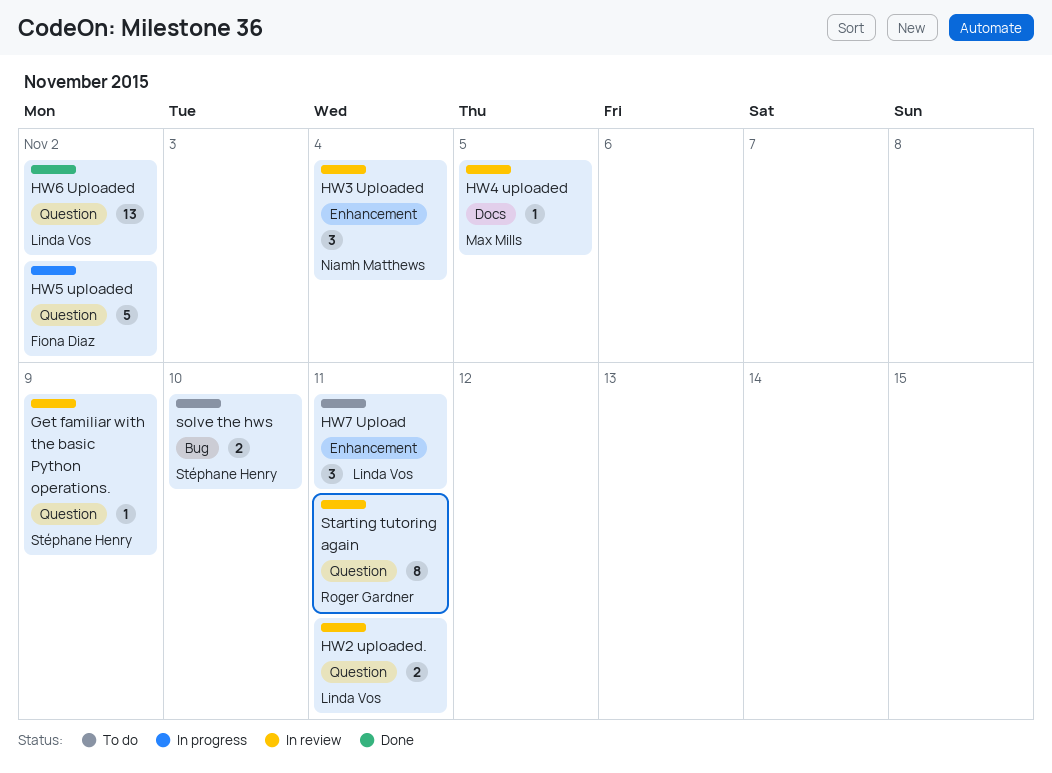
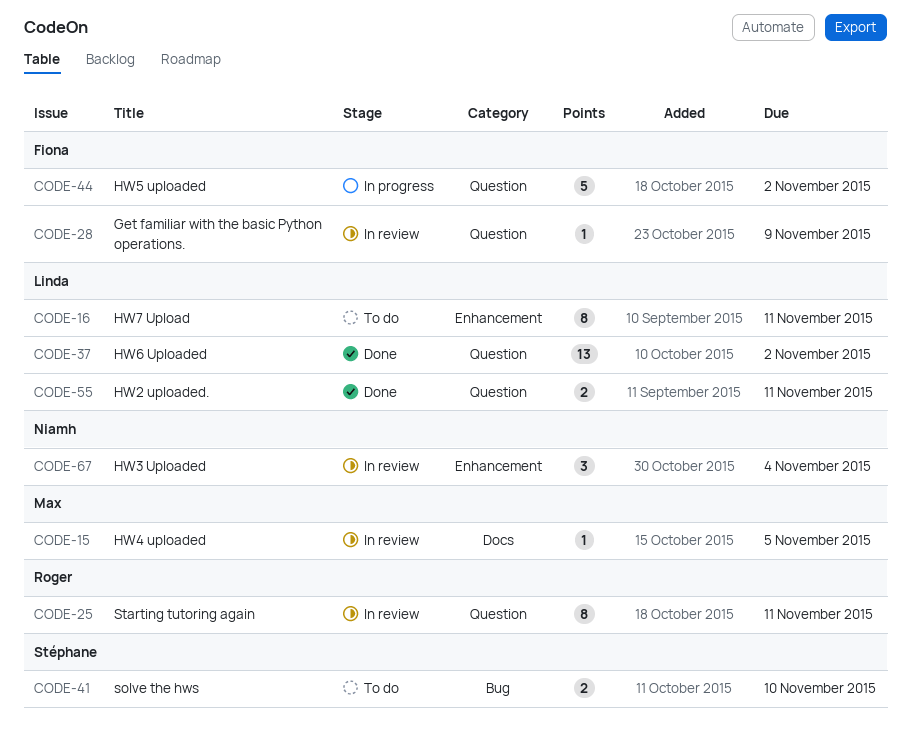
Get familiar with the basic Python operations., owner: Stéphane Henry -> Fiona Diaz
HW2 uploaded., status: In review -> Done
HW7 Upload, estimate: 3 -> 8

